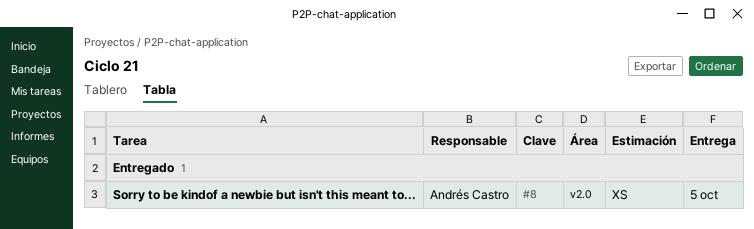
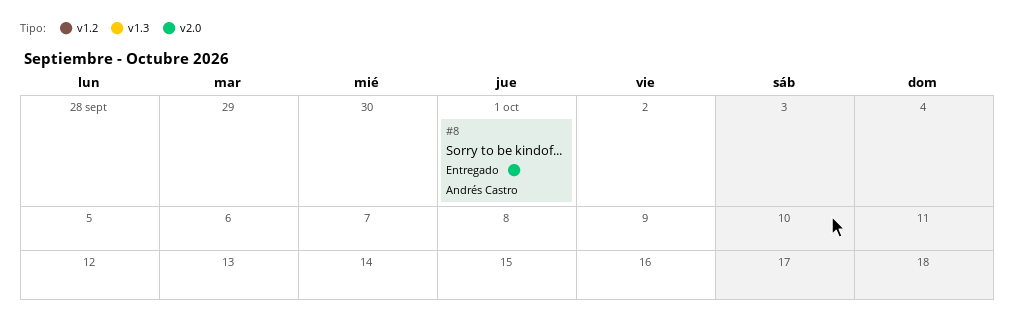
#8, due: Oct 5 -> Oct 1

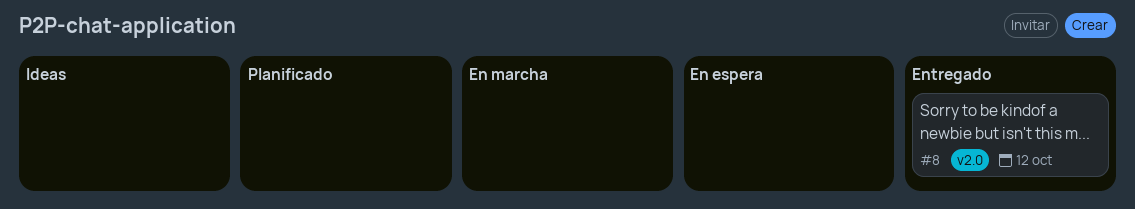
#8, due: Oct 1 -> Oct 12

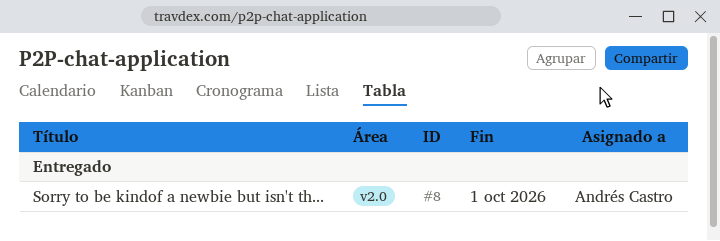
#8, due: Oct 12 -> Oct 1

